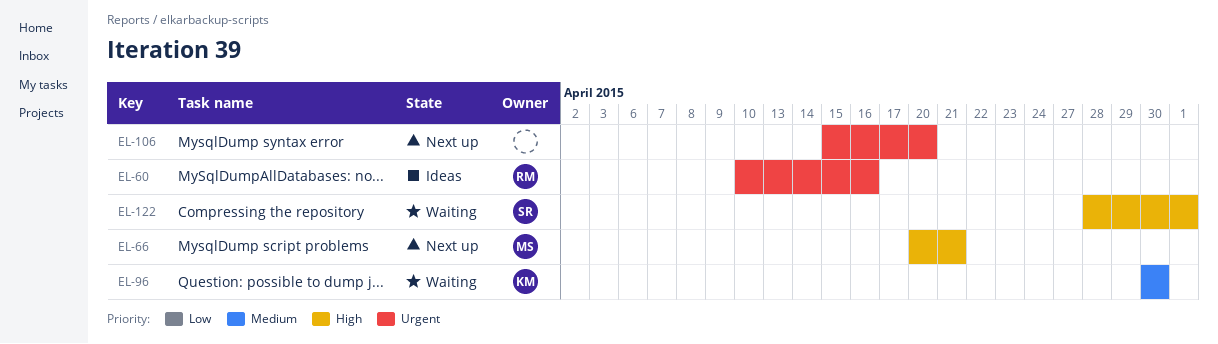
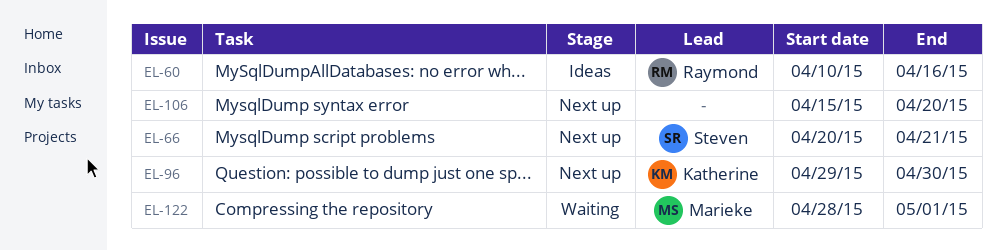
EL-66, owner: Marieke -> Steven
EL-96, status: Waiting -> Next up
EL-96, start: Apr 30 -> Apr 29
EL-122, owner: Steven -> Marieke

